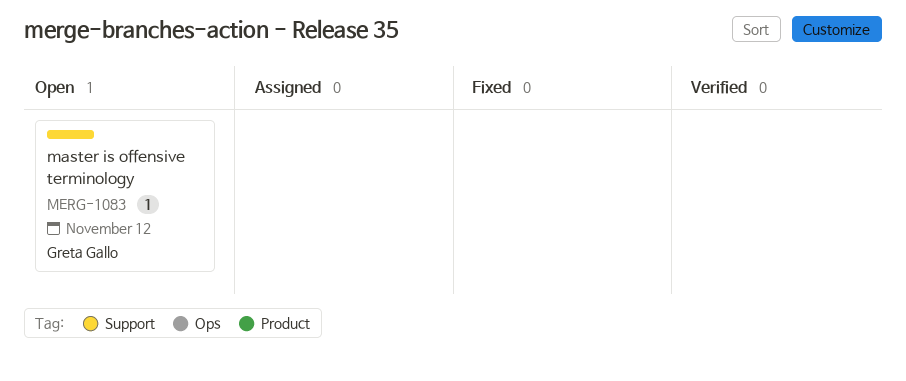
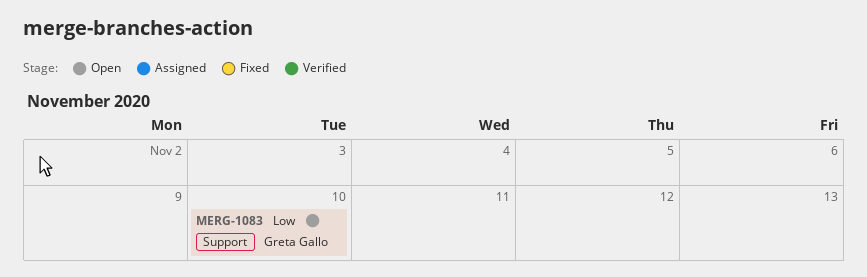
MERG-1083, due: Nov 12 -> Nov 10

